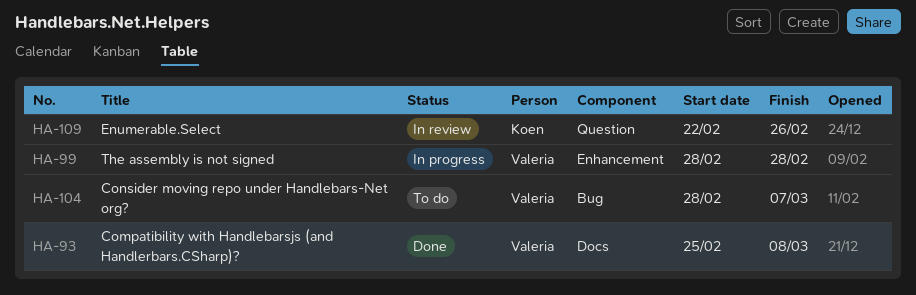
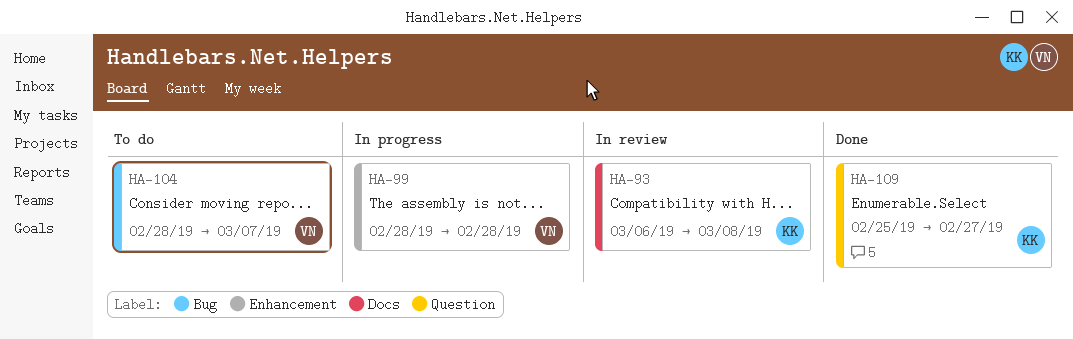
HA-93, status: Done -> In review
HA-93, owner: Valeria -> Koen
HA-93, start: Feb 25 -> Mar 6
HA-109, status: In review -> Done
HA-109, start: Feb 22 -> Feb 25
HA-109, due: Feb 26 -> Feb 27

